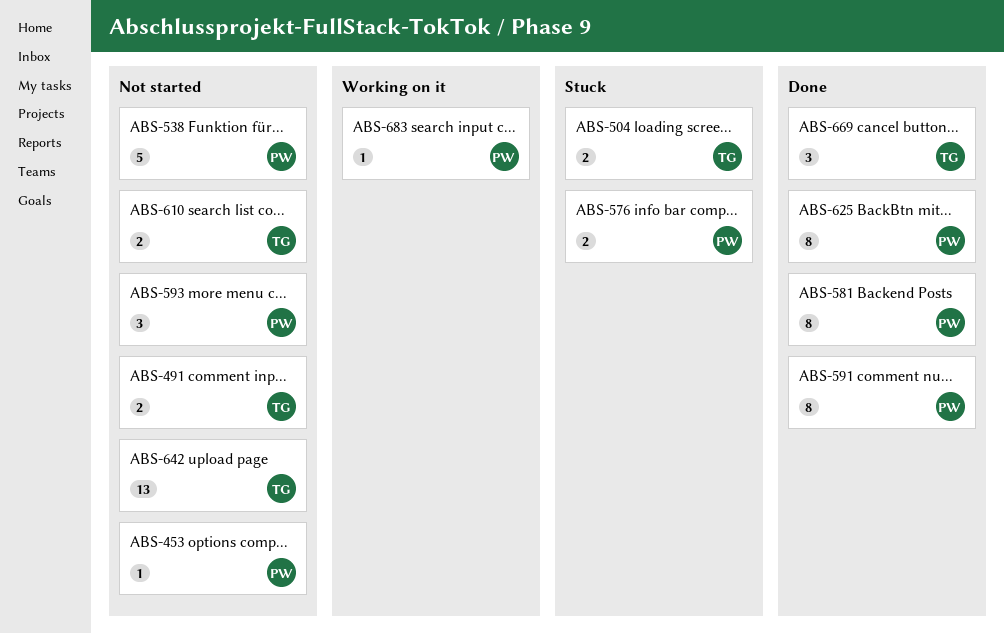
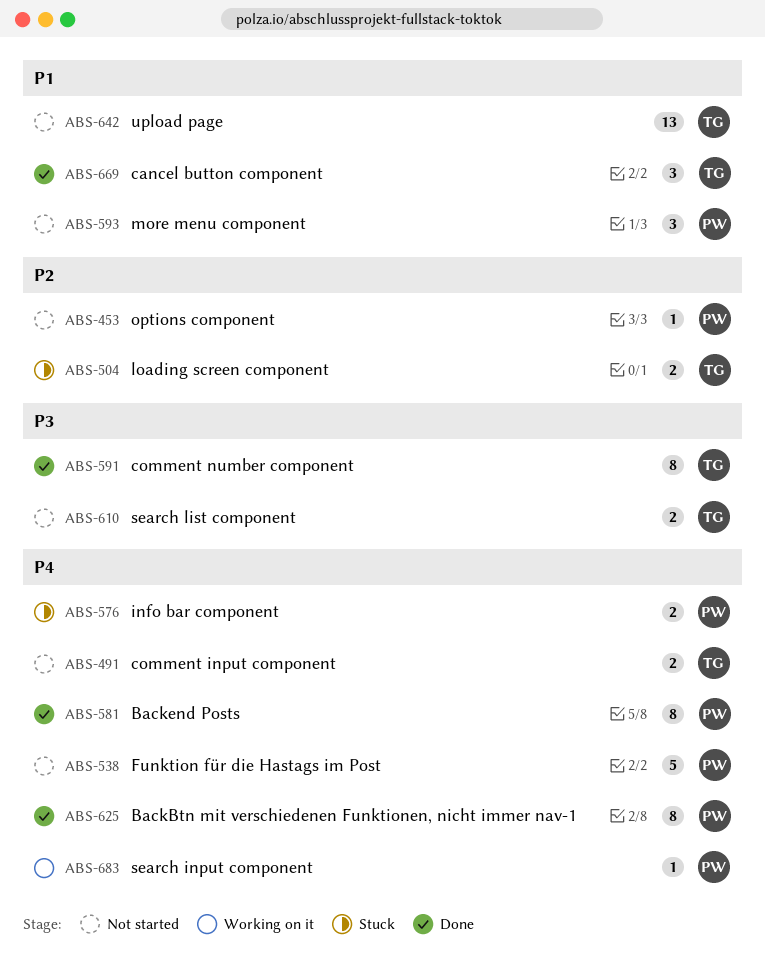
ABS-591, owner: PW -> TG

